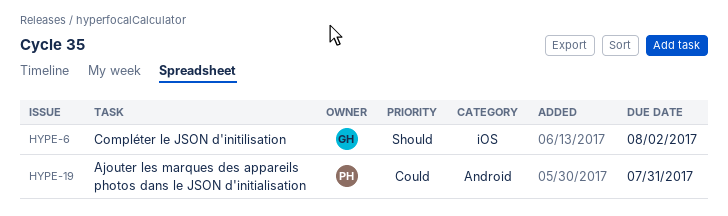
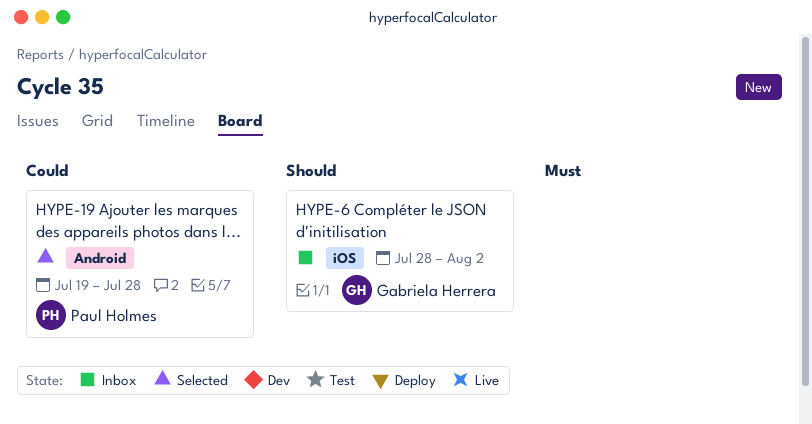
HYPE-19, due: Jul 31 -> Jul 28

